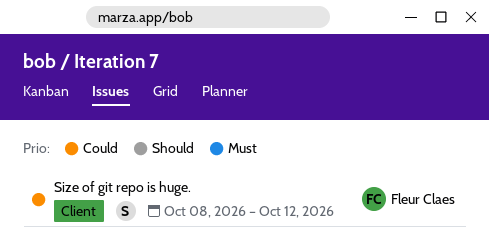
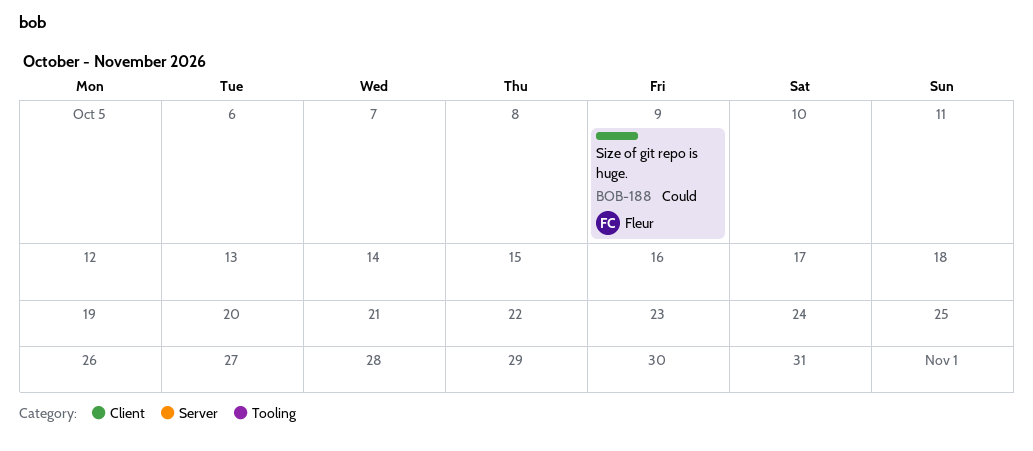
Size of git repo is huge., due: Oct 12 -> Oct 9

